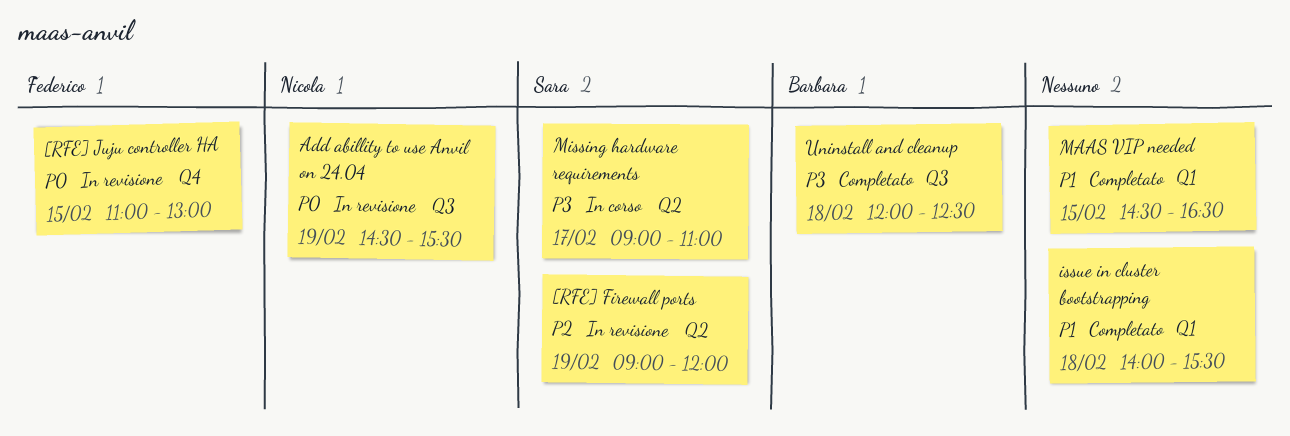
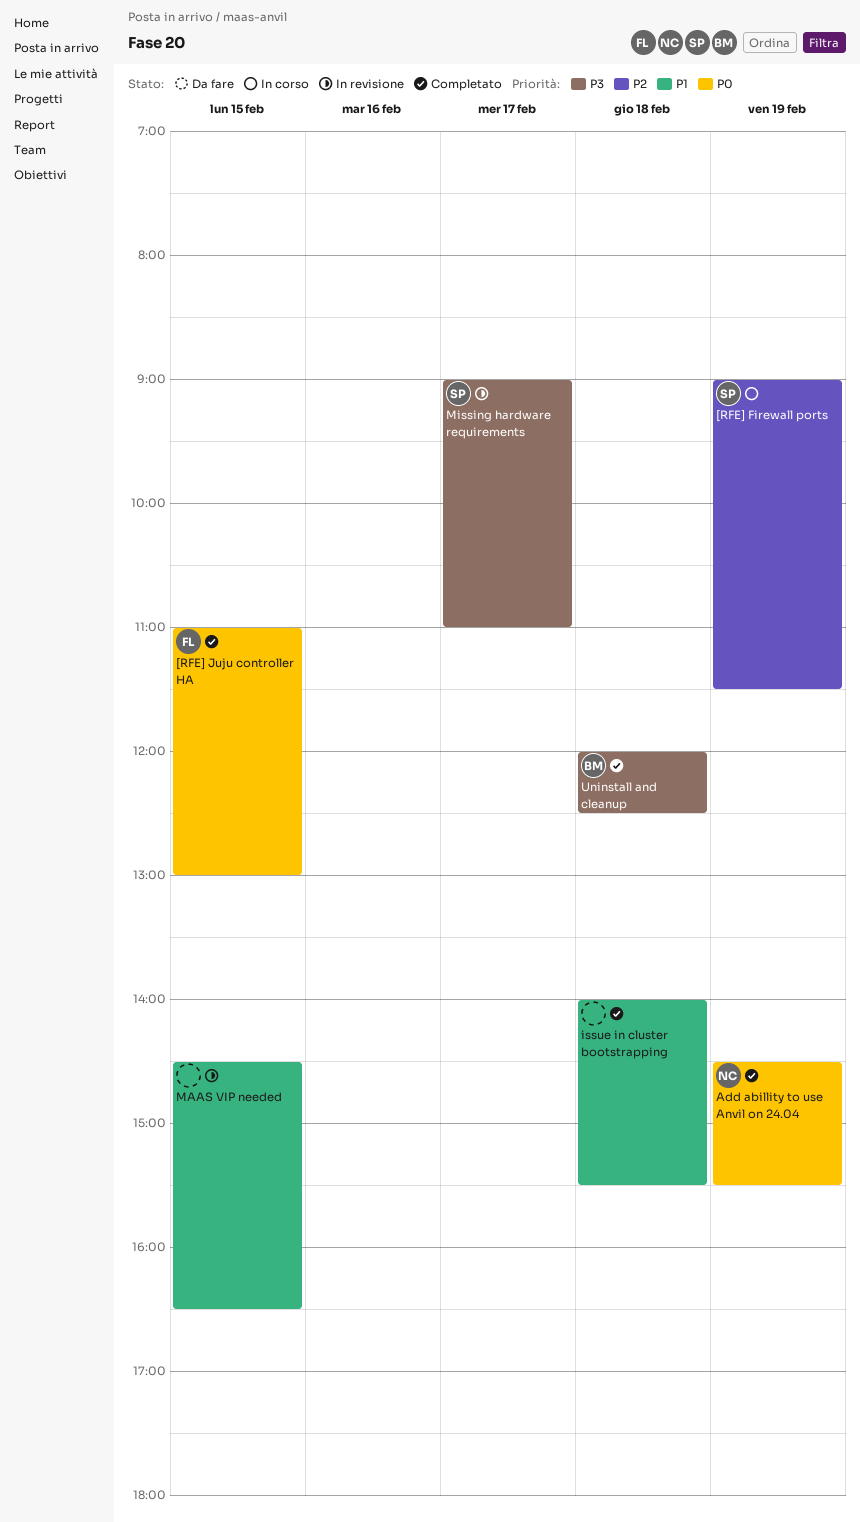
[RFE] Firewall ports, status: In revisione -> In corso
[RFE] Firewall ports, ends: 12:00 -> 11:30
[RFE] Juju controller HA, status: In revisione -> Completato
Add abillity to use Anvil on 24.04, status: In revisione -> Completato
MAAS VIP needed, status: Completato -> In revisione
Missing hardware requirements, status: In corso -> In revisione

